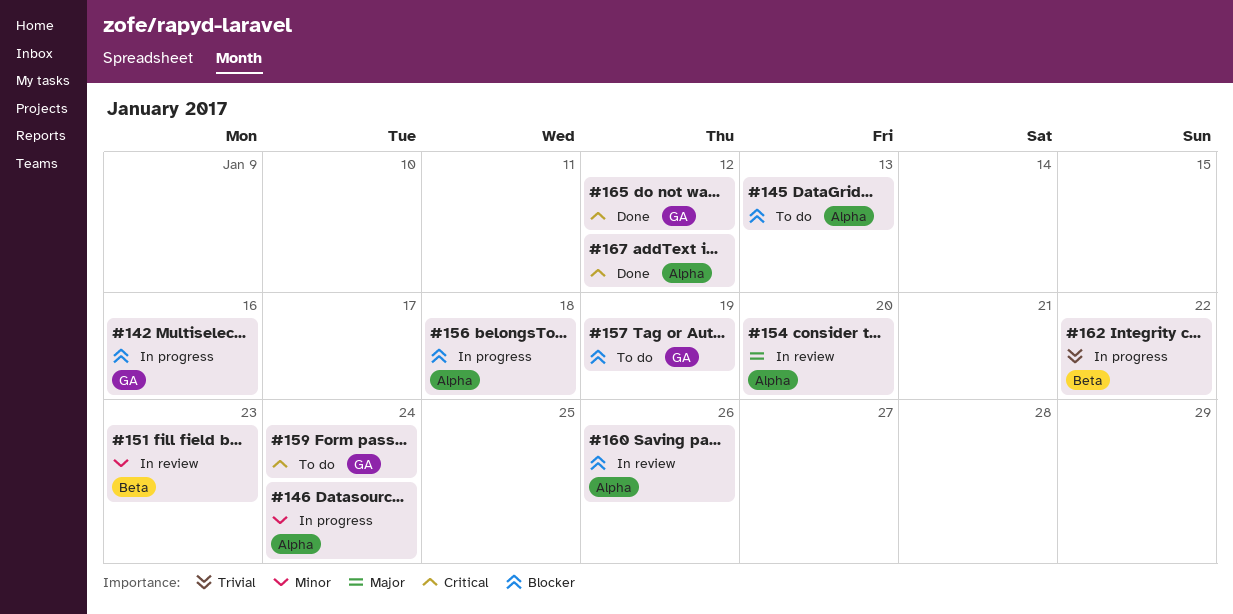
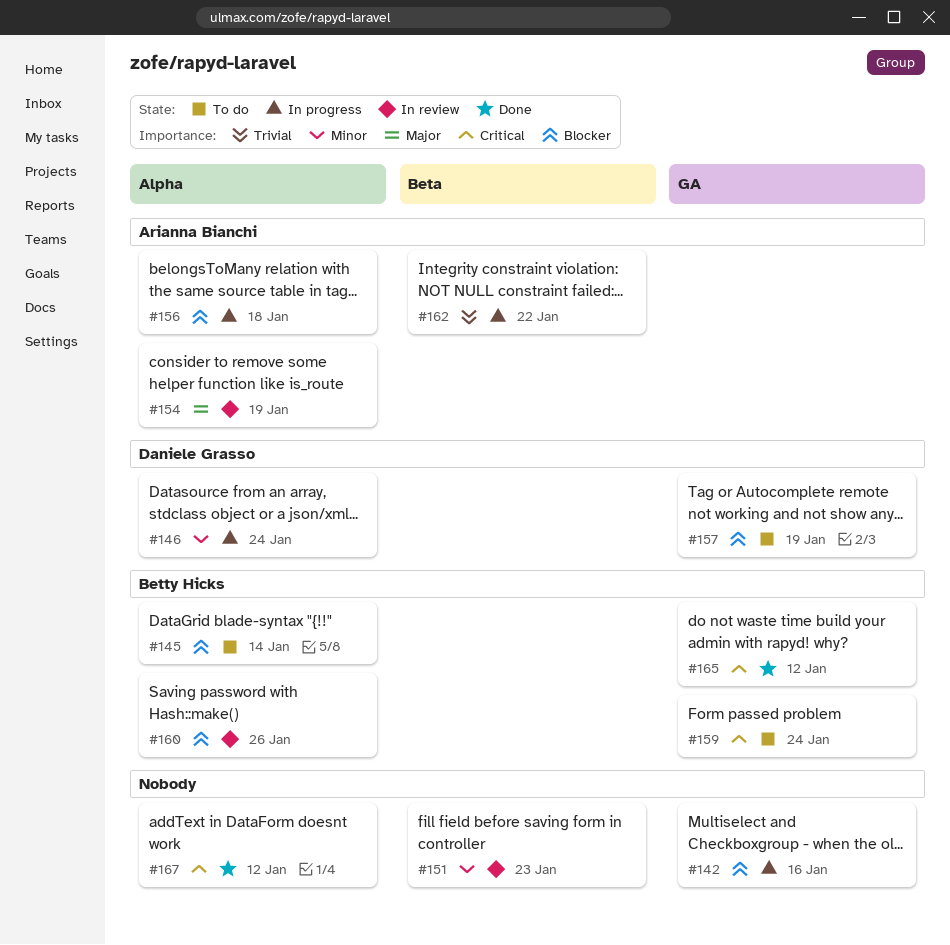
#145, due: Jan 13 -> Jan 14
#154, due: Jan 20 -> Jan 19

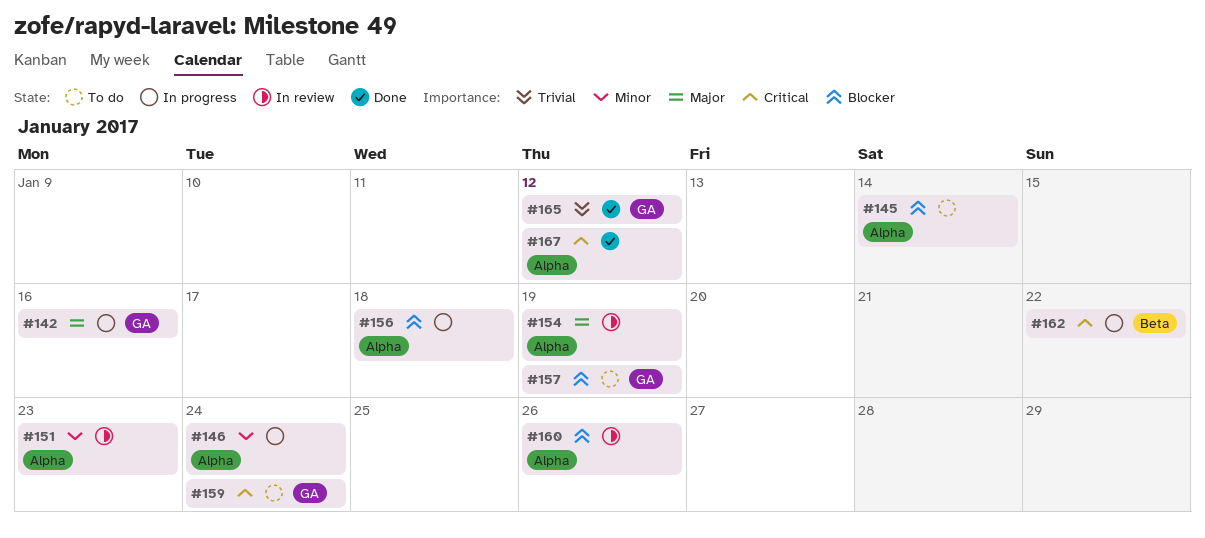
#142, priority: Blocker -> Major
#151, label: Beta -> Alpha
#162, priority: Trivial -> Critical
#165, priority: Critical -> Trivial

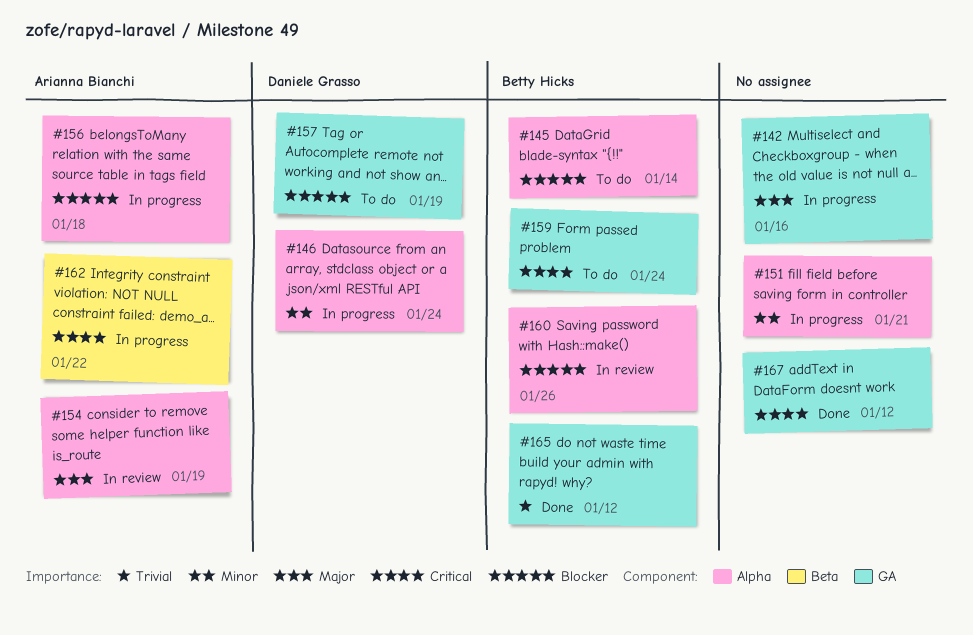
#151, status: In review -> In progress
#151, due: Jan 23 -> Jan 21
#167, label: Alpha -> GA

